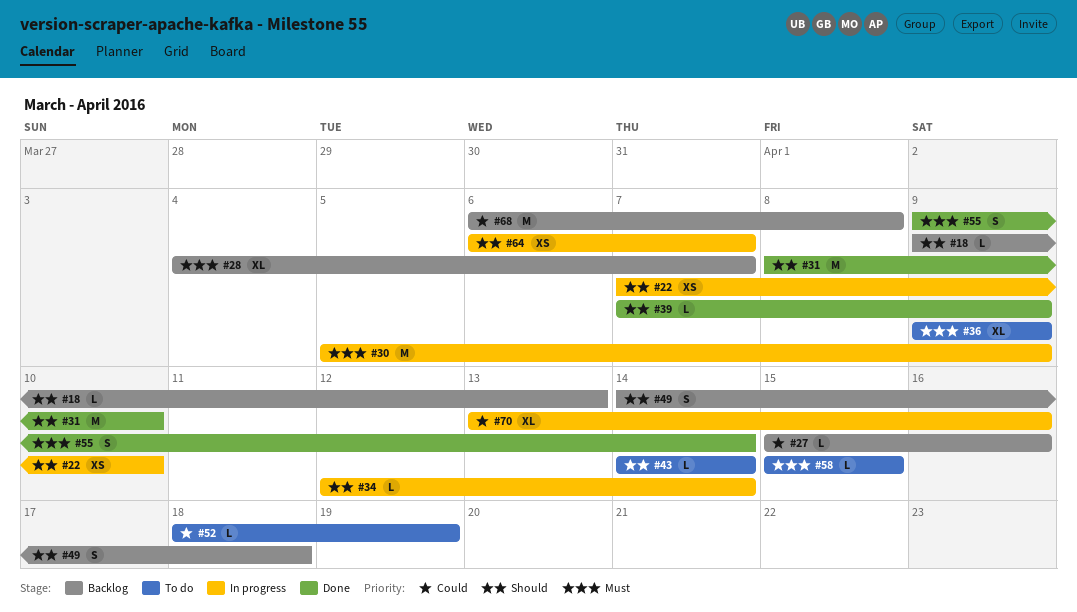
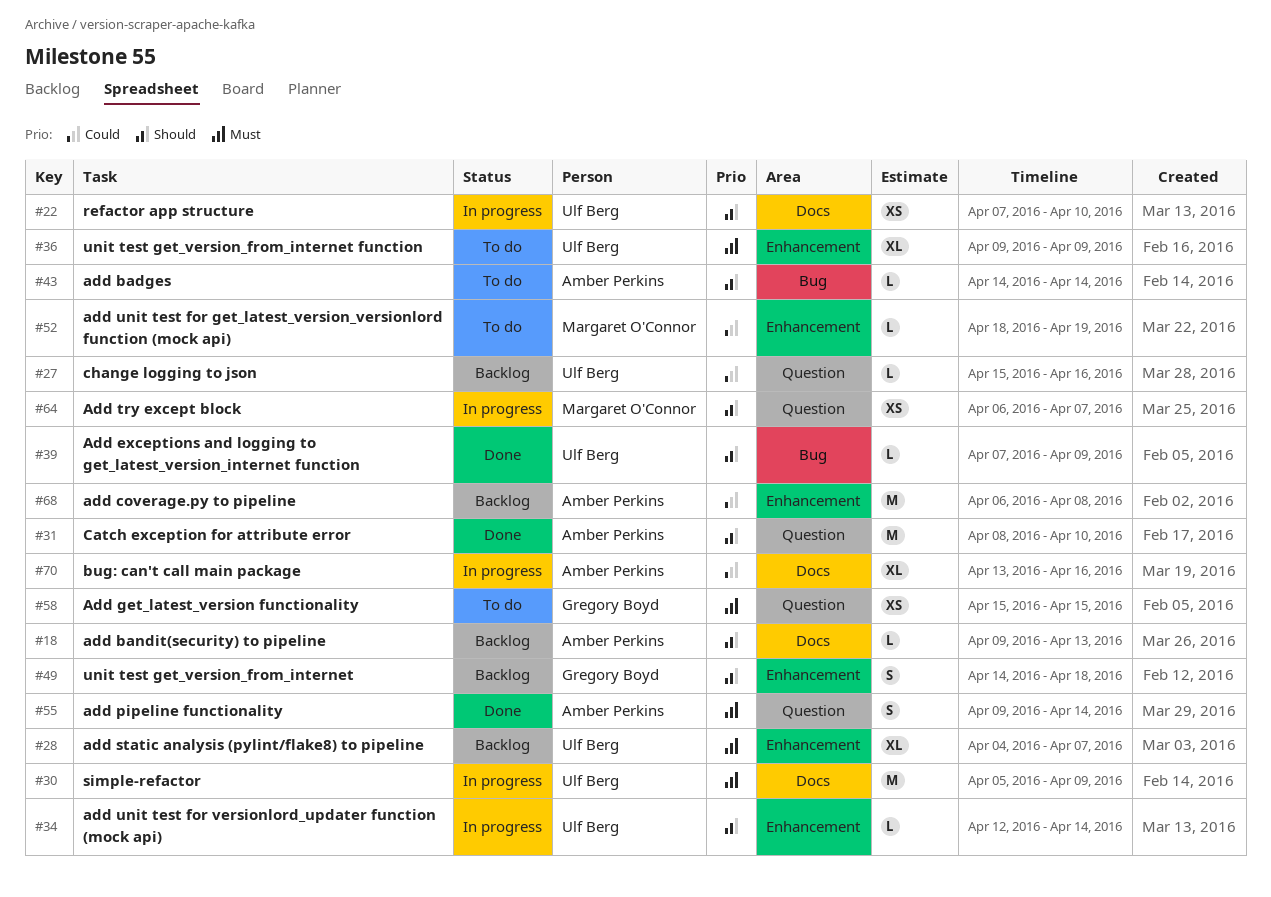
#58, estimate: L -> XS

